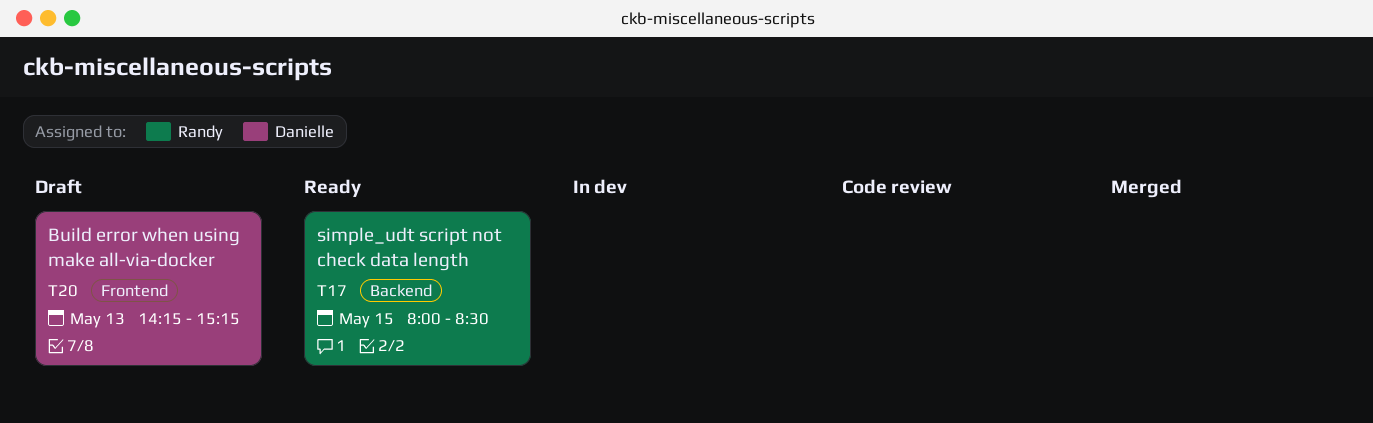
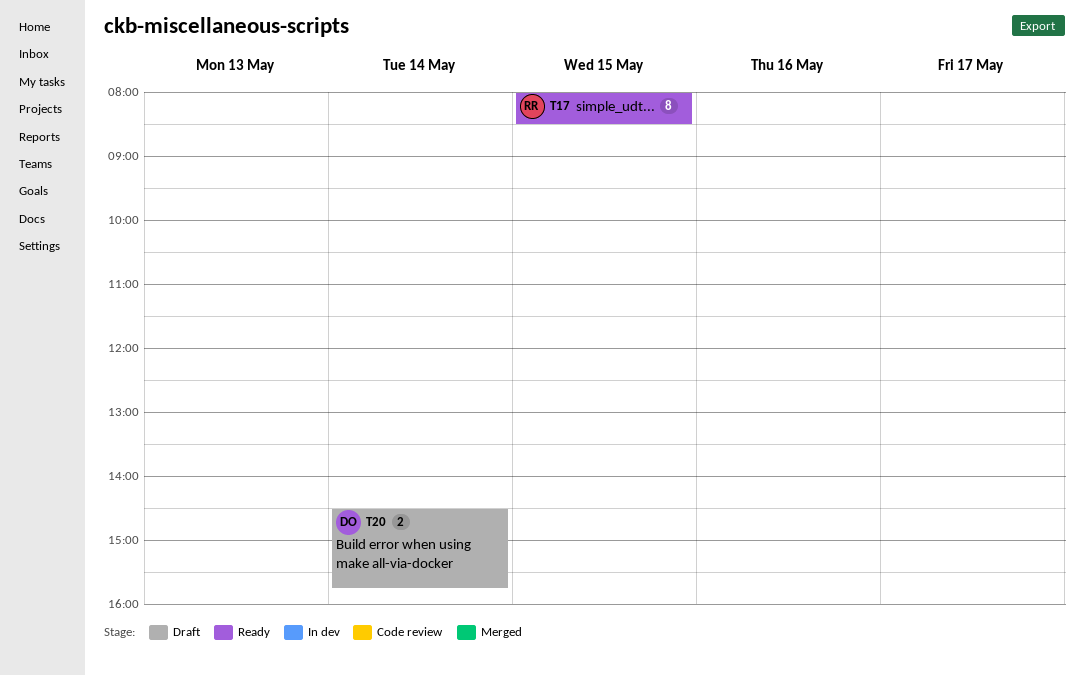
T20, day: May 13 -> May 14
T20, begins: 14:15 -> 14:30
T20, ends: 15:15 -> 15:45

